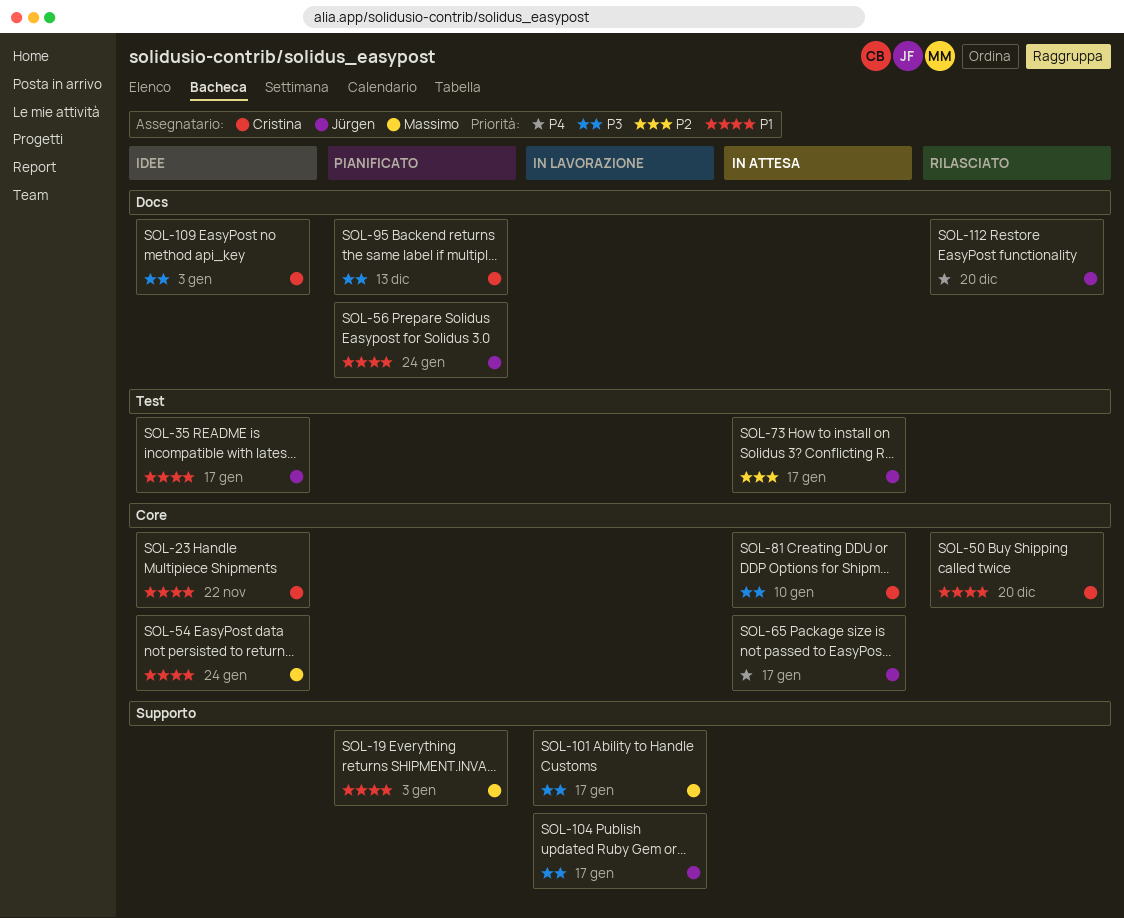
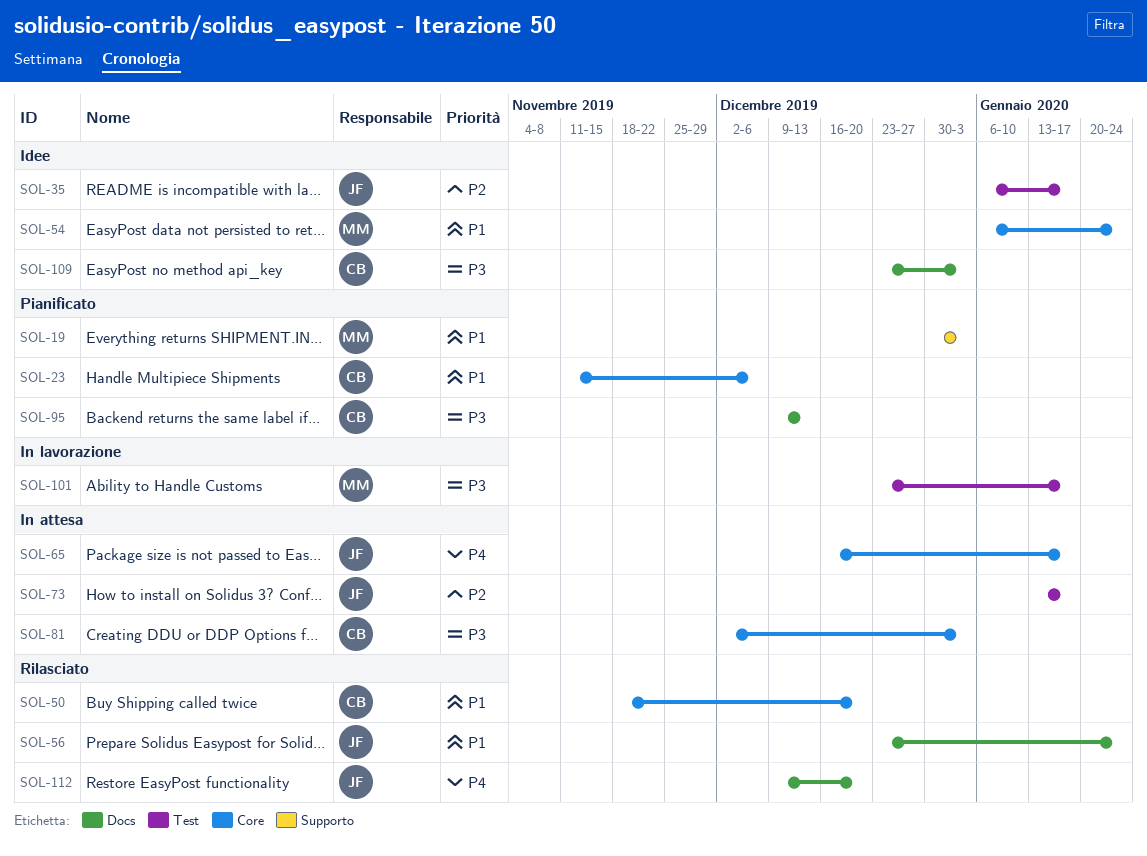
SOL-23, status: Idee -> Pianificato
SOL-23, due: Nov 22 -> Dec 6
SOL-35, priority: P1 -> P2
SOL-56, status: Pianificato -> Rilasciato
SOL-81, due: Jan 10 -> Jan 3
SOL-101, label: Supporto -> Test
SOL-104: present -> none

